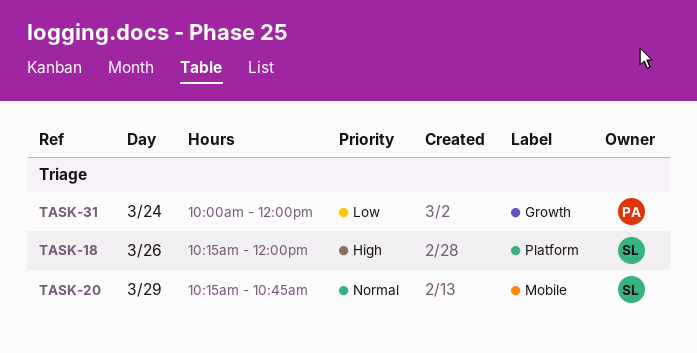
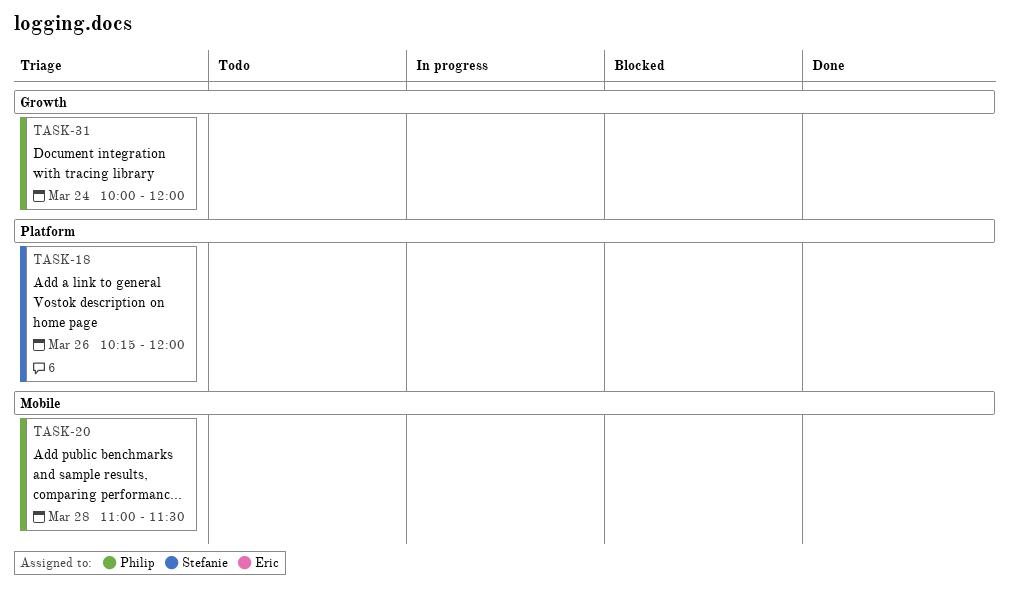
TASK-20, owner: Stefanie -> Philip
TASK-20, day: Mar 29 -> Mar 28
TASK-20, begins: 10:15 -> 11:00
TASK-20, ends: 10:45 -> 11:30

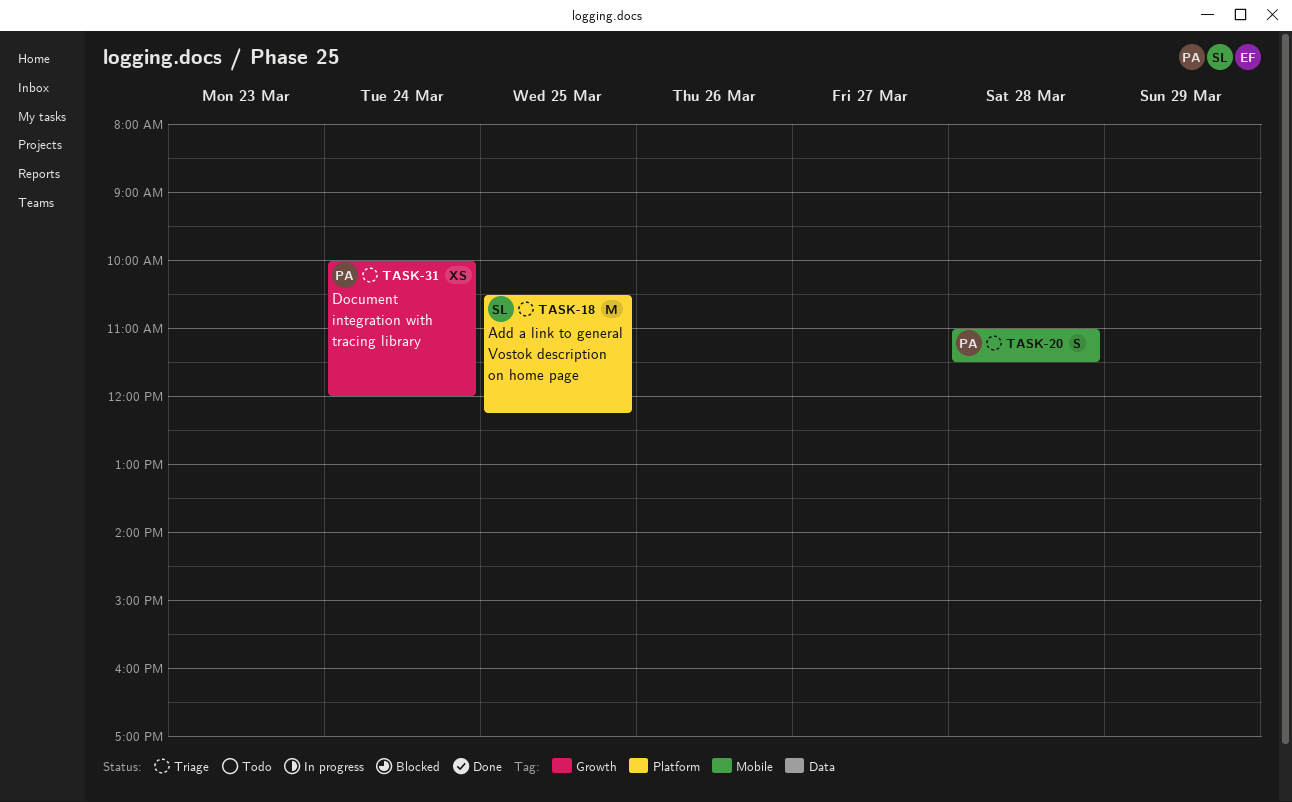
TASK-18, day: Mar 26 -> Mar 25
TASK-18, begins: 10:15 -> 10:30
TASK-18, ends: 12:00 -> 12:15

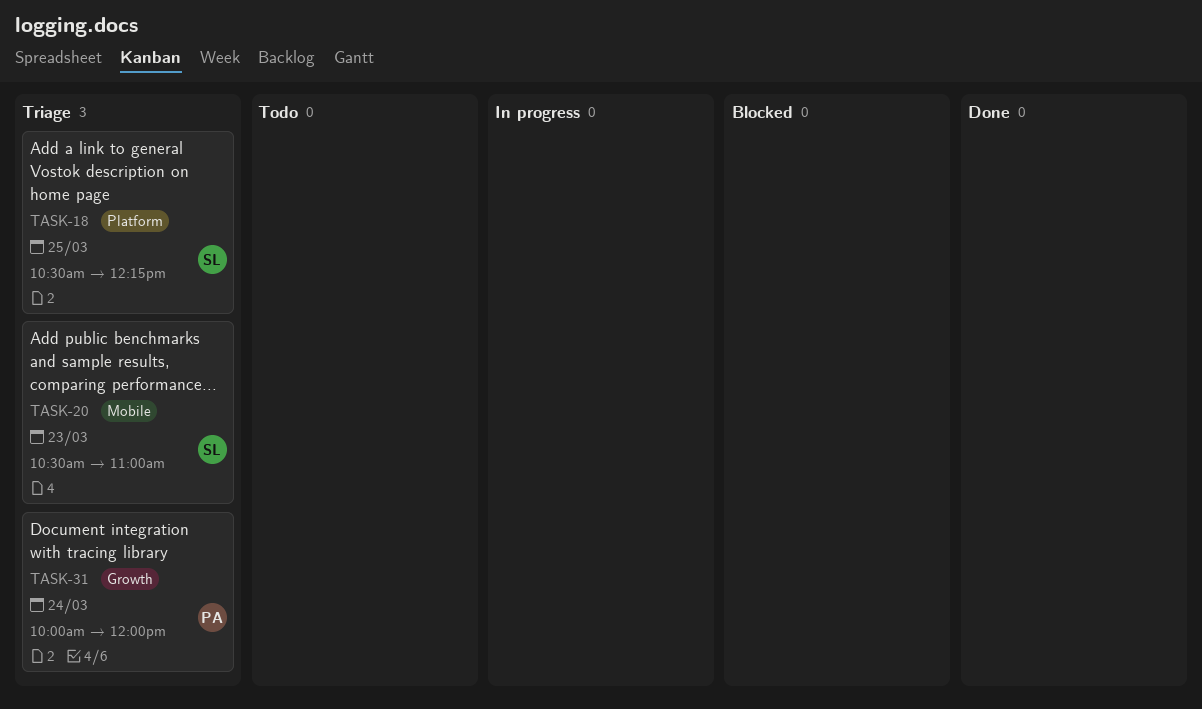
TASK-20, owner: PA -> SL
TASK-20, day: Mar 28 -> Mar 23
TASK-20, begins: 11:00 -> 10:30
TASK-20, ends: 11:30 -> 11:00

